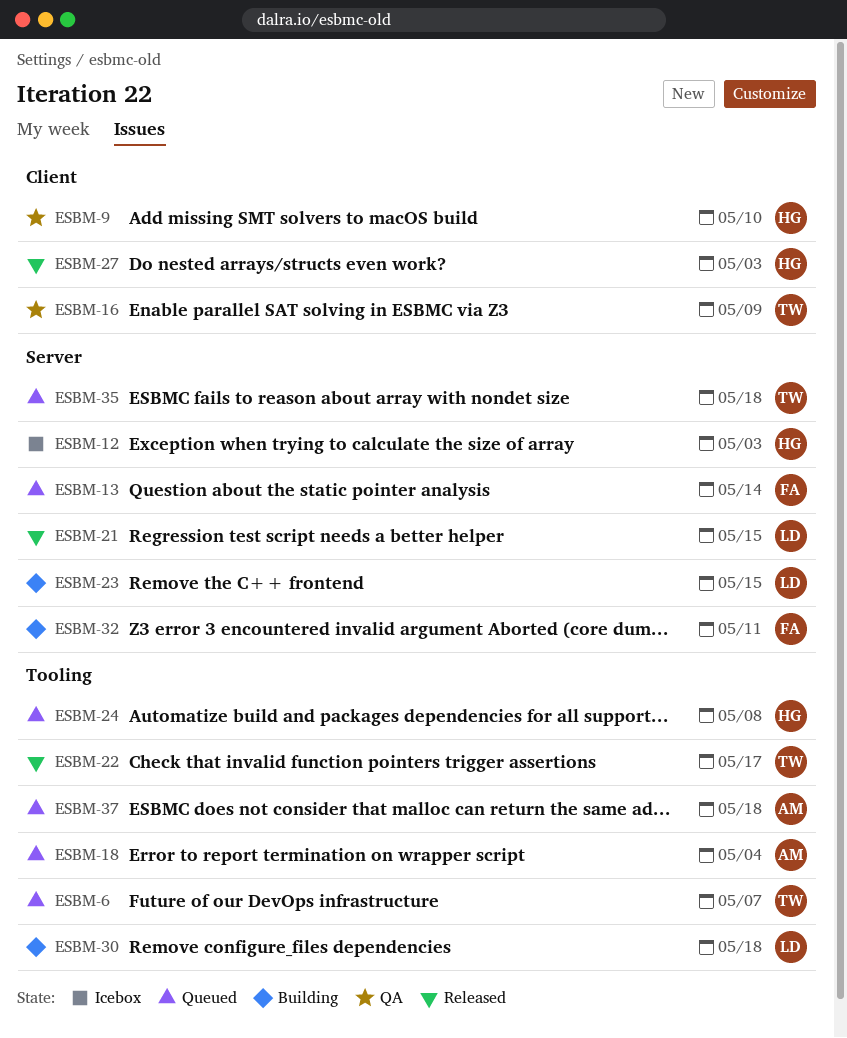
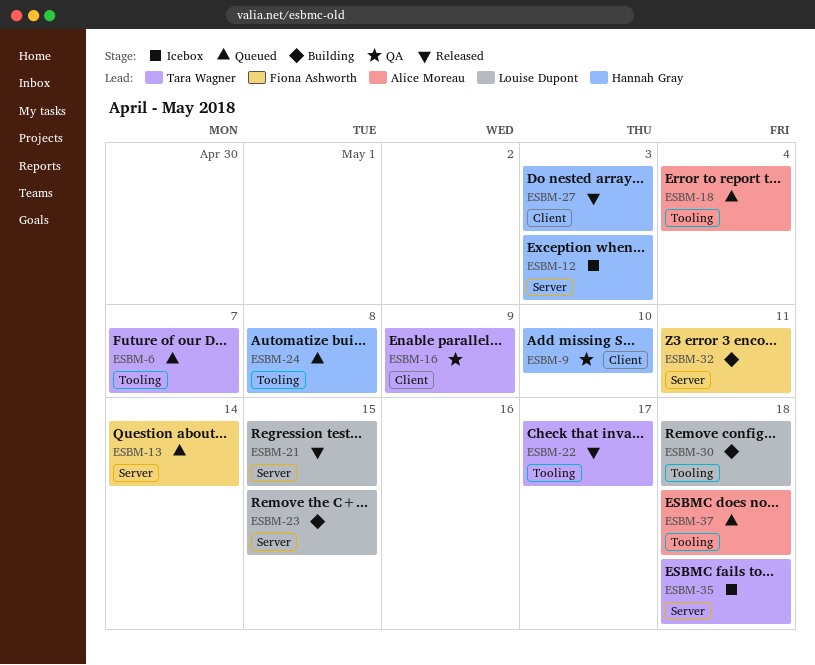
ESBM-35, status: Queued -> Icebox

